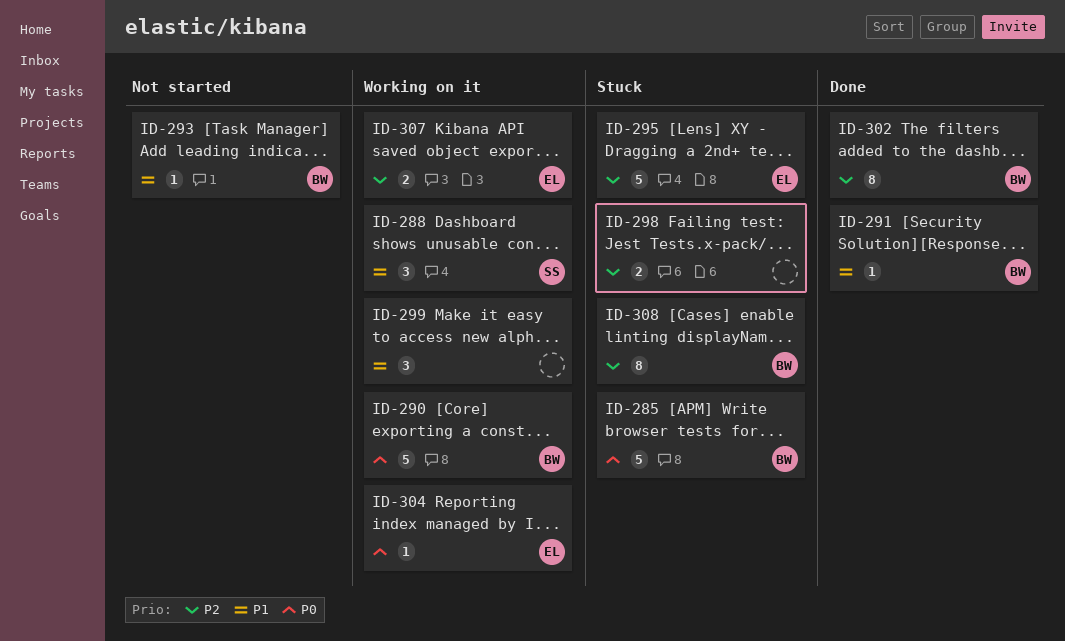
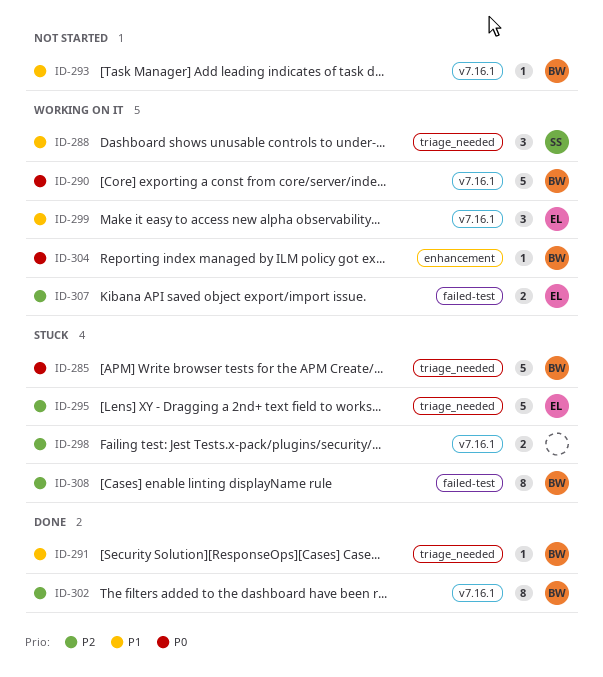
ID-299, owner: none -> EL
ID-304, owner: EL -> BW

